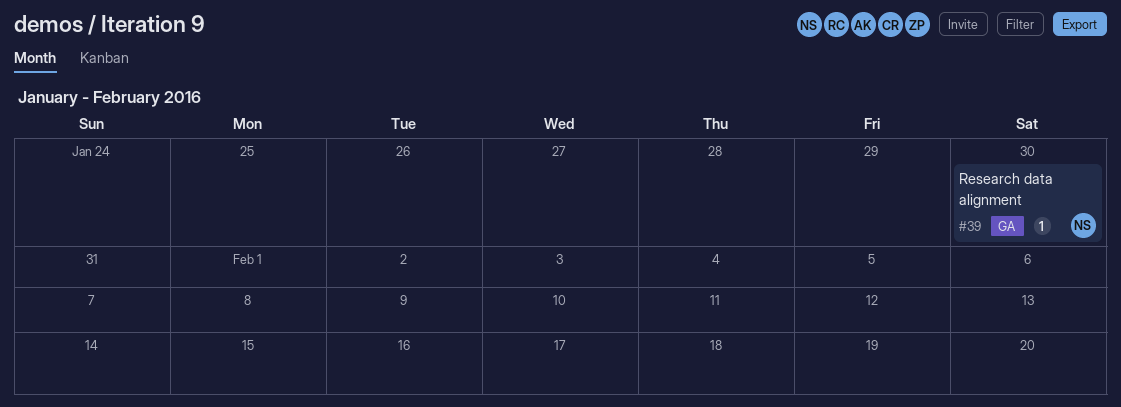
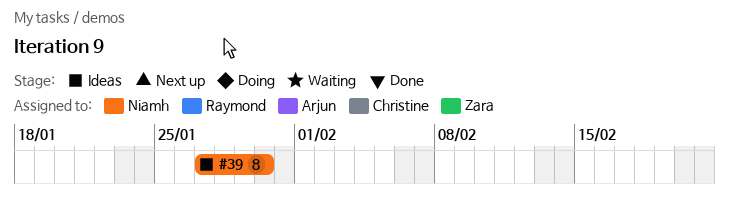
#39, estimate: 1 -> 8

